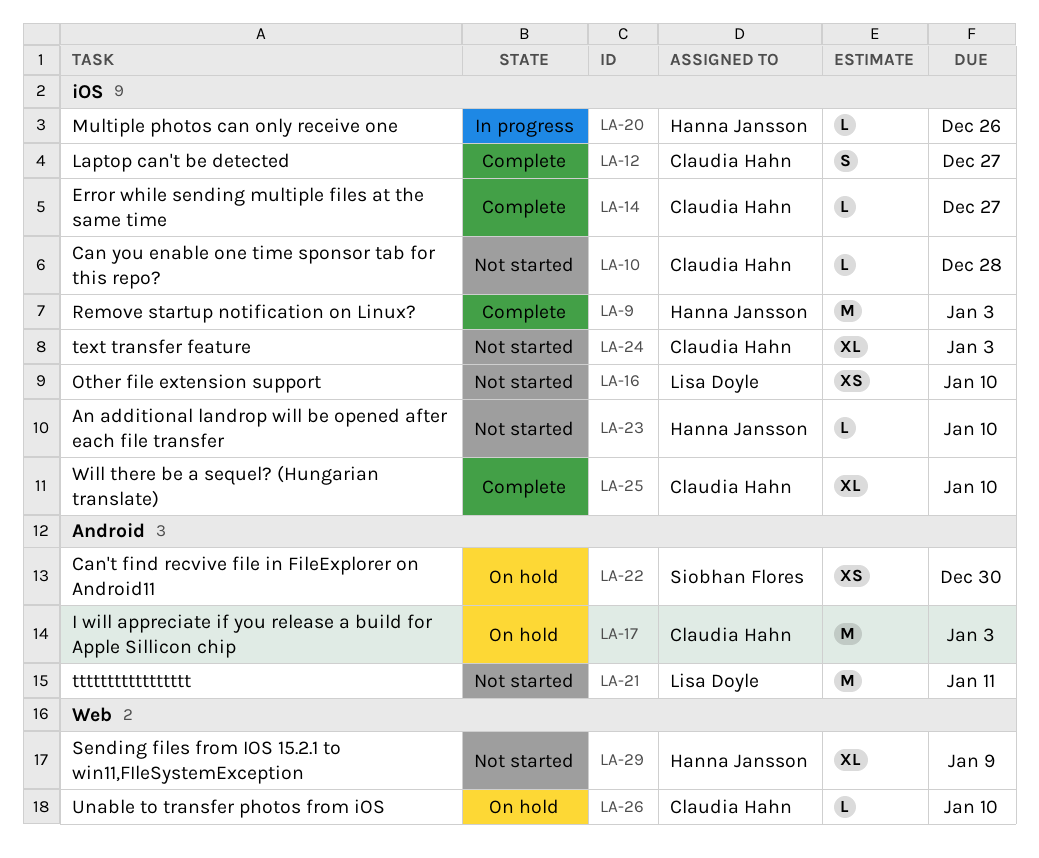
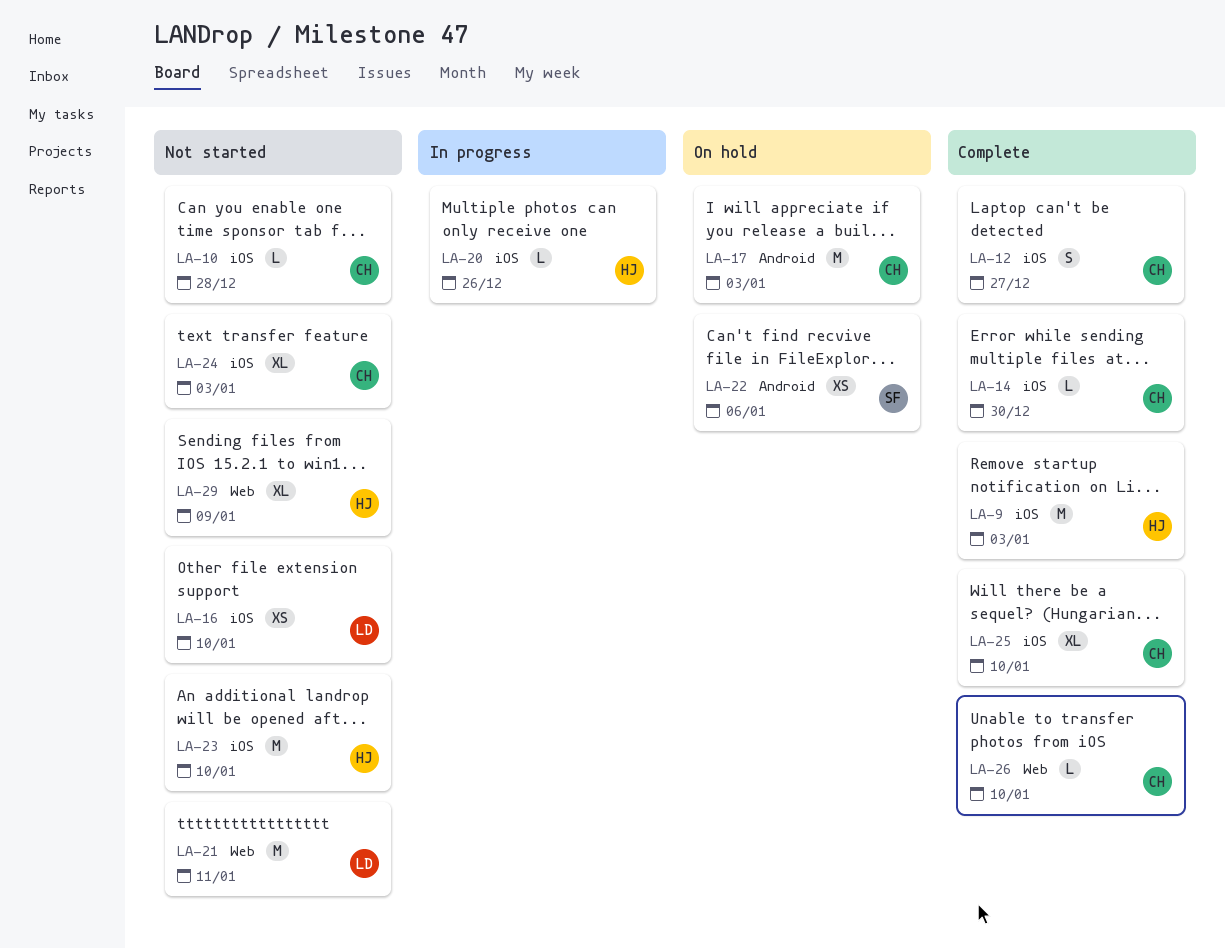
LA-14, due: Dec 27 -> Dec 30
LA-21, label: Android -> Web
LA-22, due: Dec 30 -> Jan 6
LA-23, estimate: L -> M
LA-26, status: On hold -> Complete

